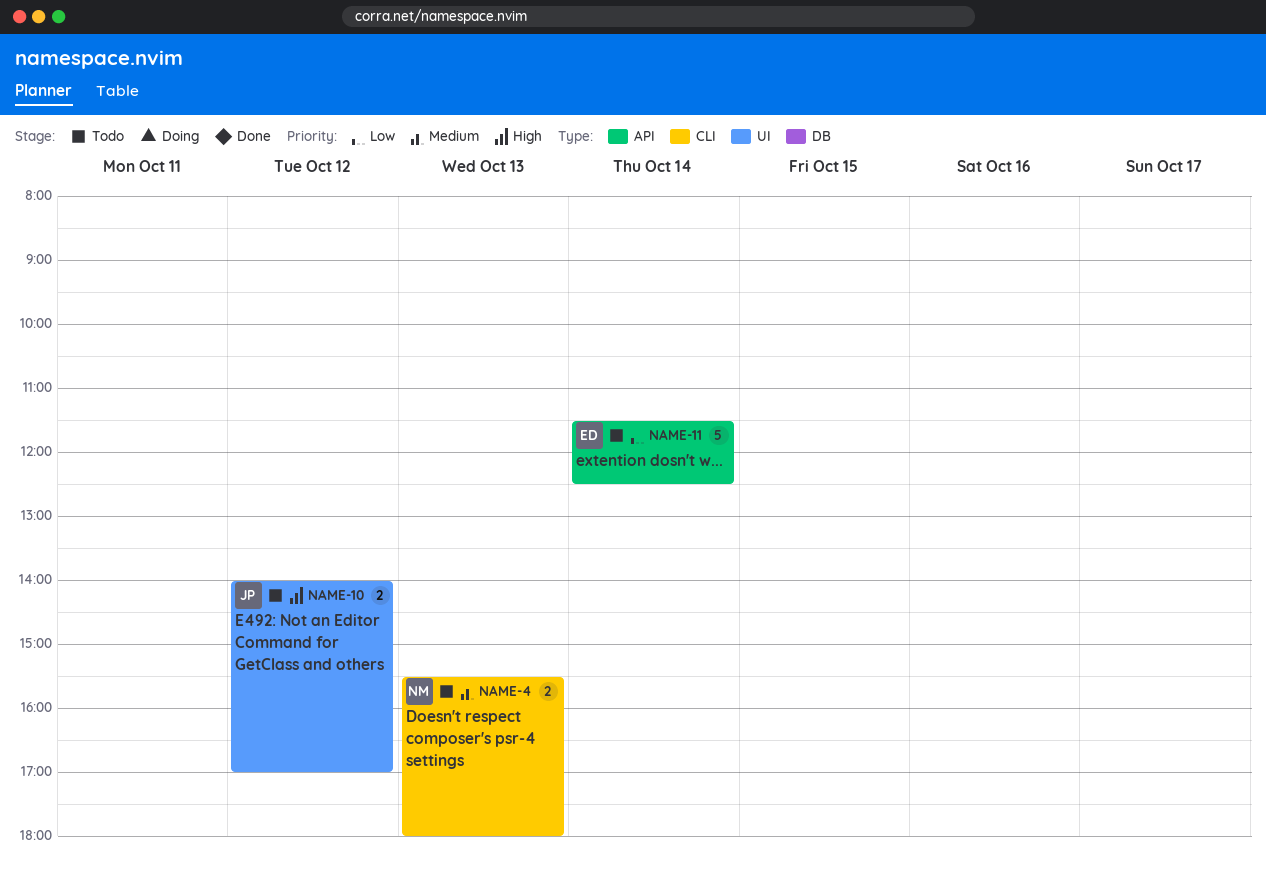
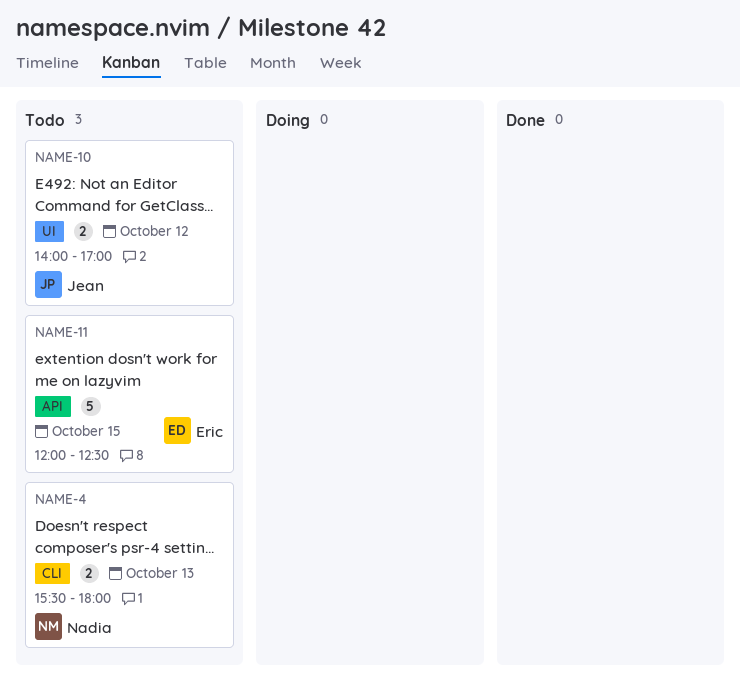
NAME-11, day: Oct 14 -> Oct 15
NAME-11, begins: 11:30 -> 12:00

